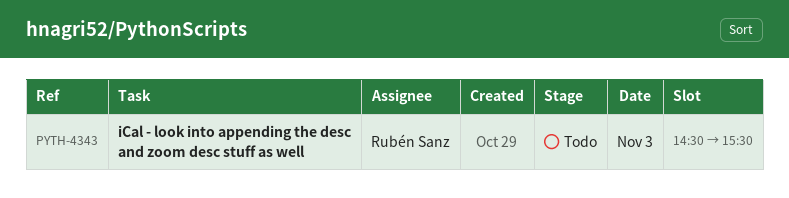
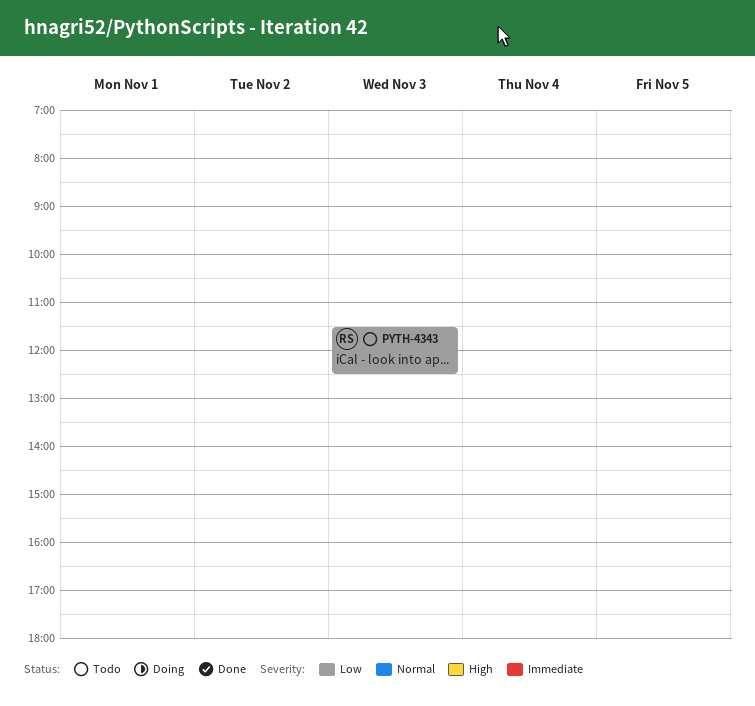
PYTH-4343, begins: 14:30 -> 11:30
PYTH-4343, ends: 15:30 -> 12:30

